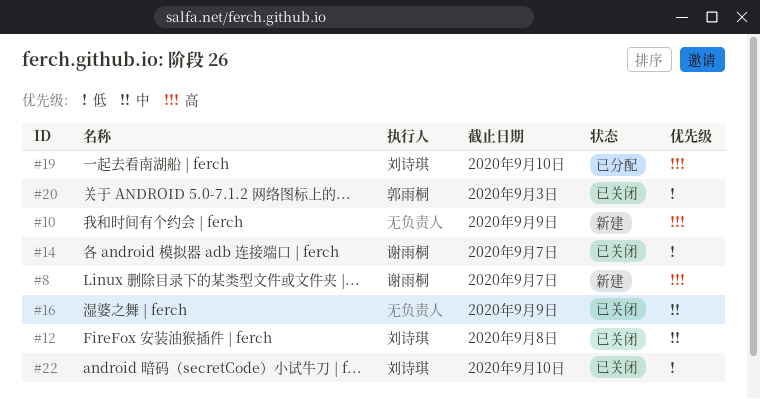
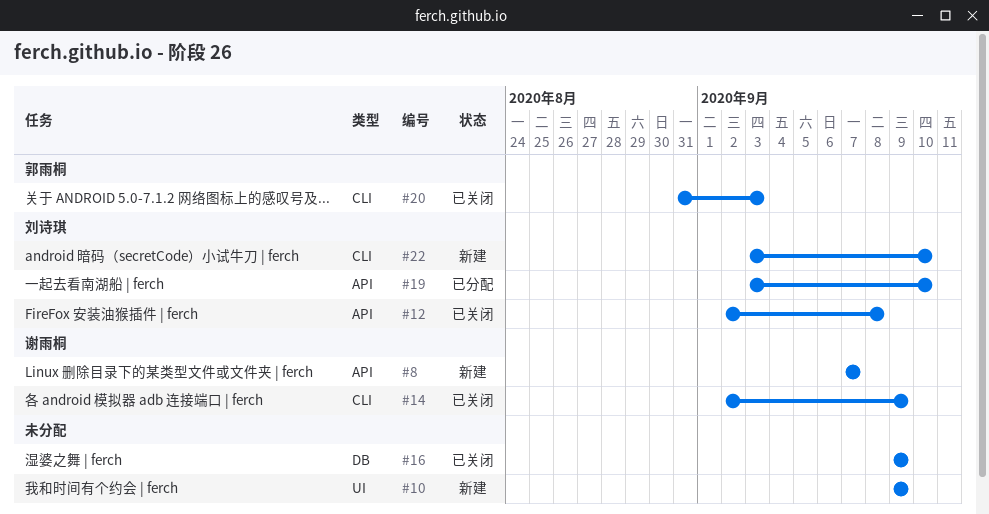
#14, due: Sep 7 -> Sep 9
#22, status: 已关闭 -> 新建

